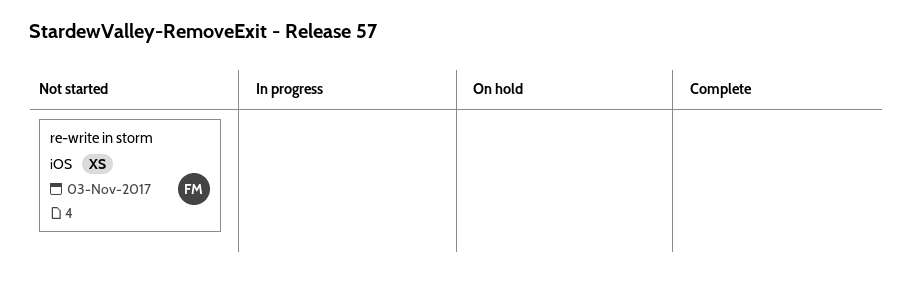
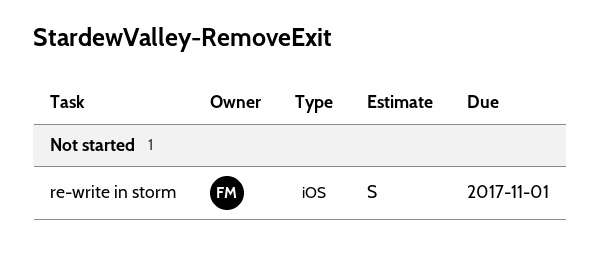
re-write in storm, estimate: XS -> S
re-write in storm, due: Nov 3 -> Nov 1

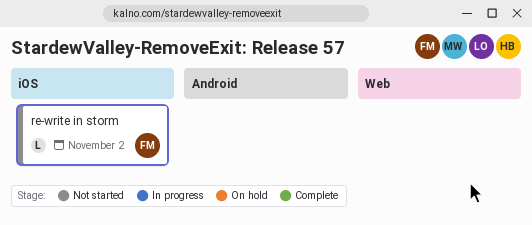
re-write in storm, estimate: S -> L
re-write in storm, due: Nov 1 -> Nov 2

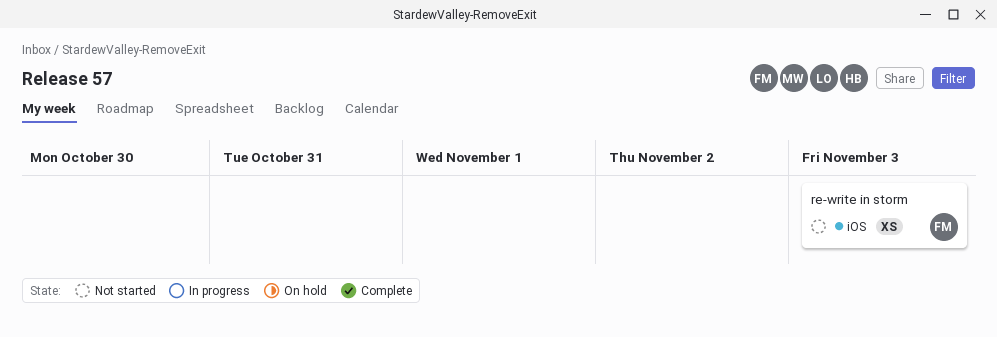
re-write in storm, estimate: L -> XS
re-write in storm, due: Nov 2 -> Nov 3

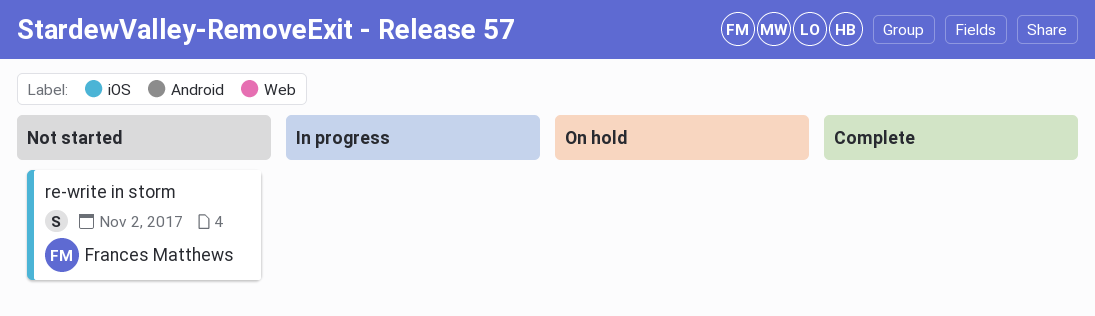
re-write in storm, estimate: XS -> S
re-write in storm, due: Nov 3 -> Nov 2

